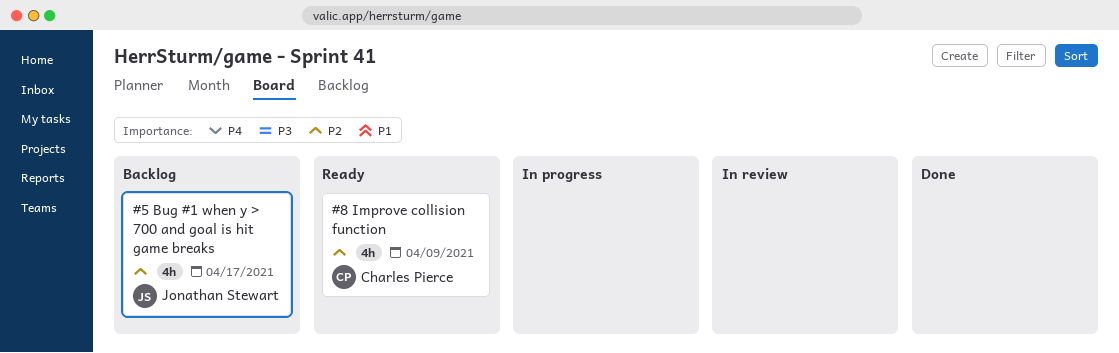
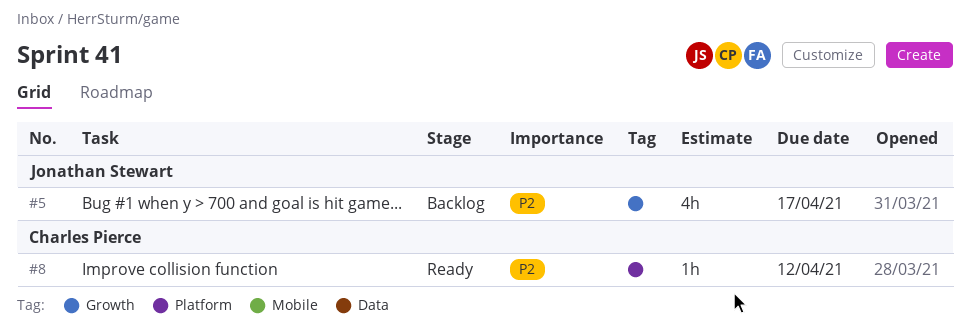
#8, estimate: 4h -> 1h
#8, due: Apr 9 -> Apr 12

